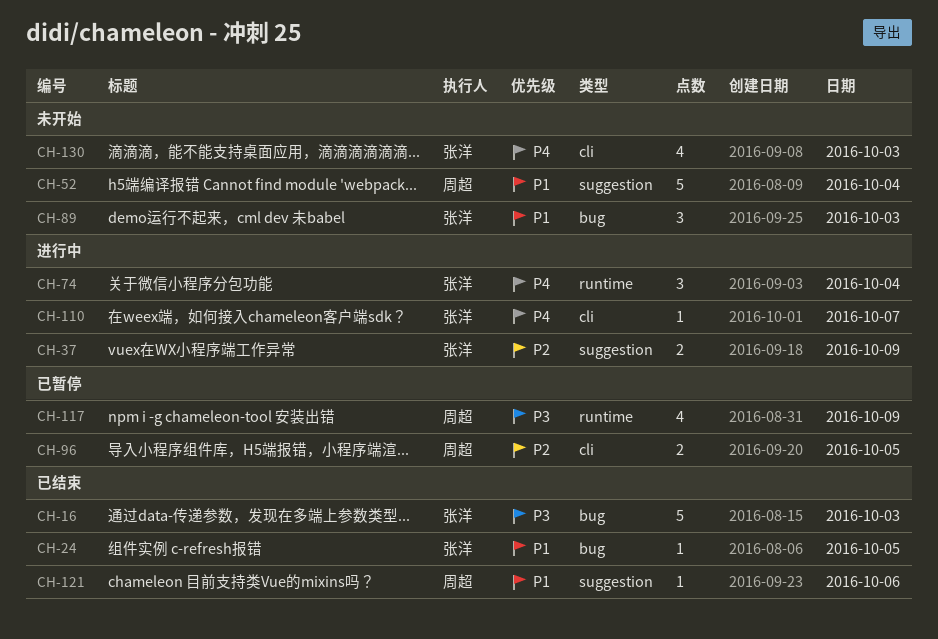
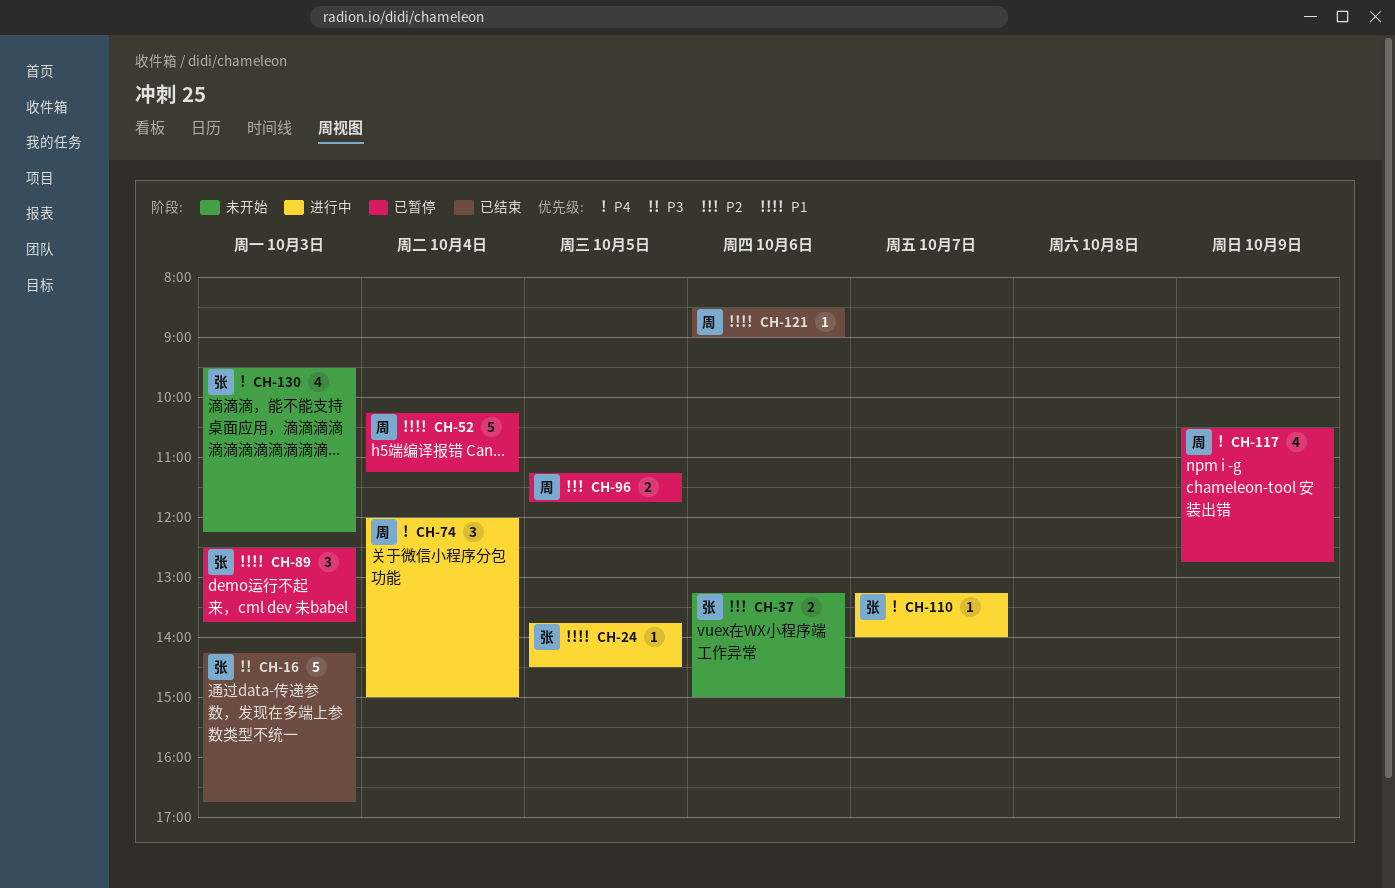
CH-24, status: 已结束 -> 进行中
CH-37, status: 进行中 -> 未开始
CH-37, day: Oct 9 -> Oct 6
CH-52, status: 未开始 -> 已暂停
CH-74, owner: 张洋 -> 周超
CH-89, status: 未开始 -> 已暂停
CH-117, priority: P3 -> P4

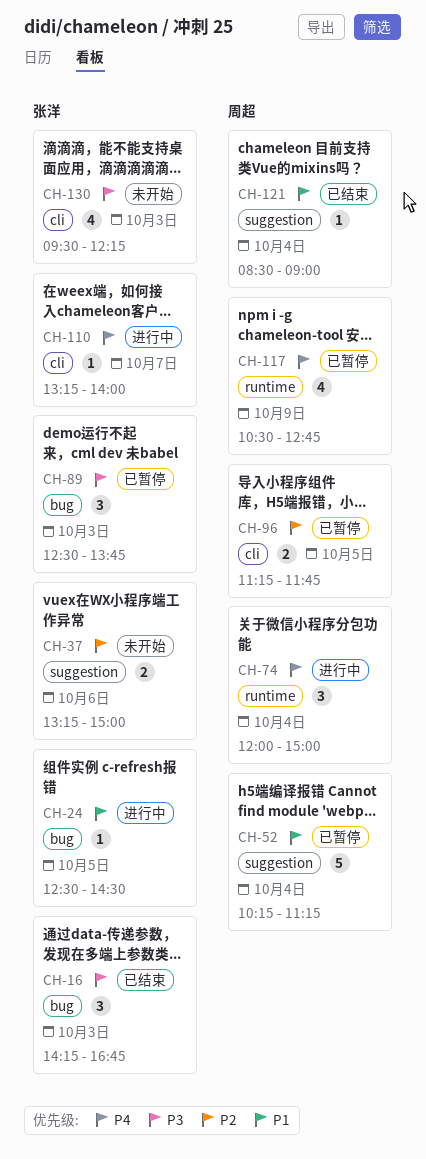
CH-16, estimate: 5 -> 3
CH-24, begins: 13:45 -> 12:30
CH-89, priority: P1 -> P3
CH-121, day: Oct 6 -> Oct 4
CH-130, priority: P4 -> P3

